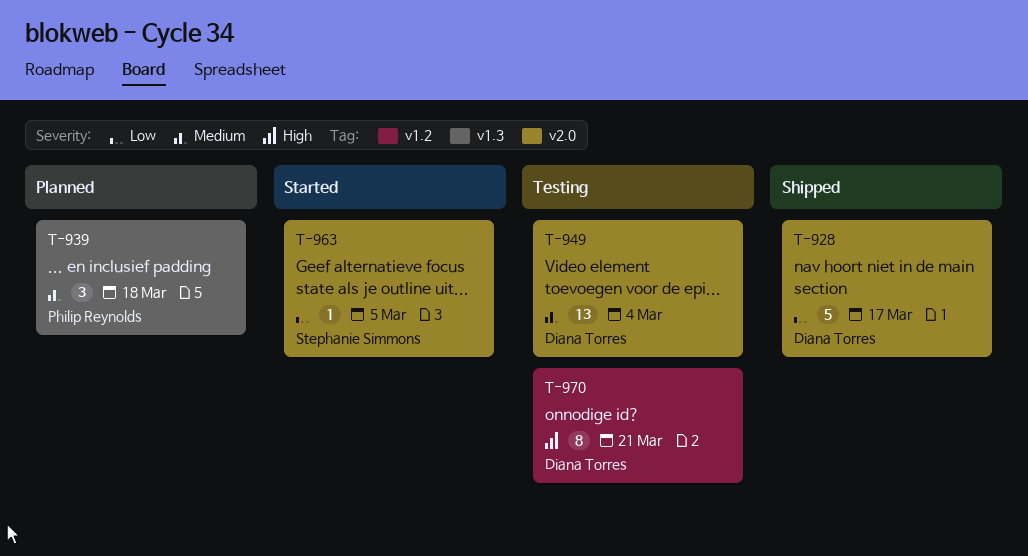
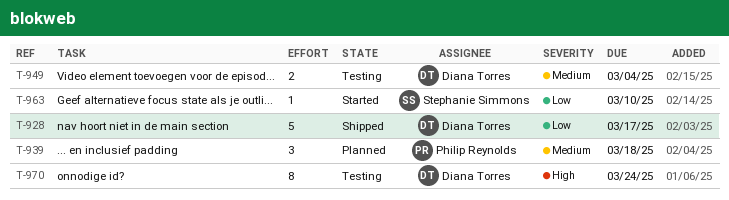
T-949, estimate: 13 -> 2
T-963, due: Mar 5 -> Mar 10
T-970, due: Mar 21 -> Mar 24

